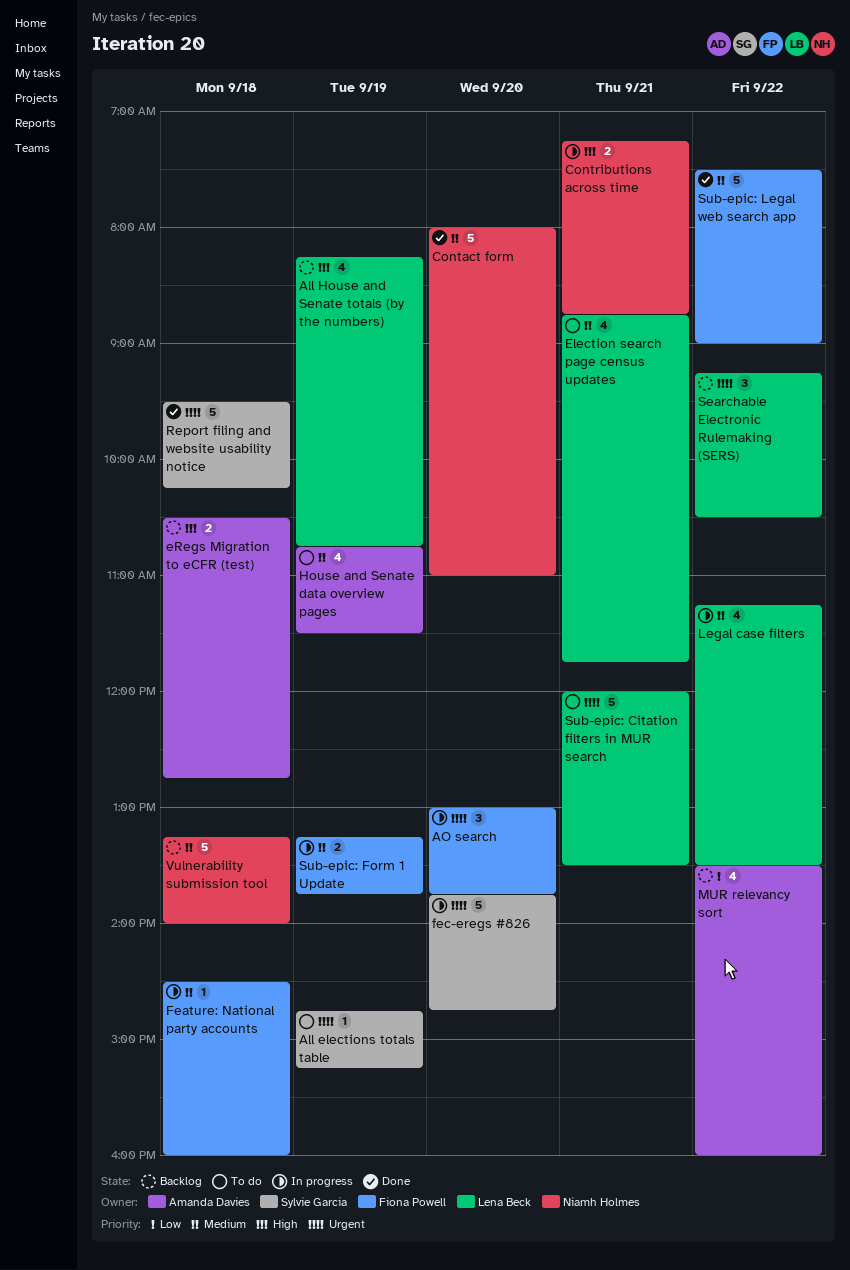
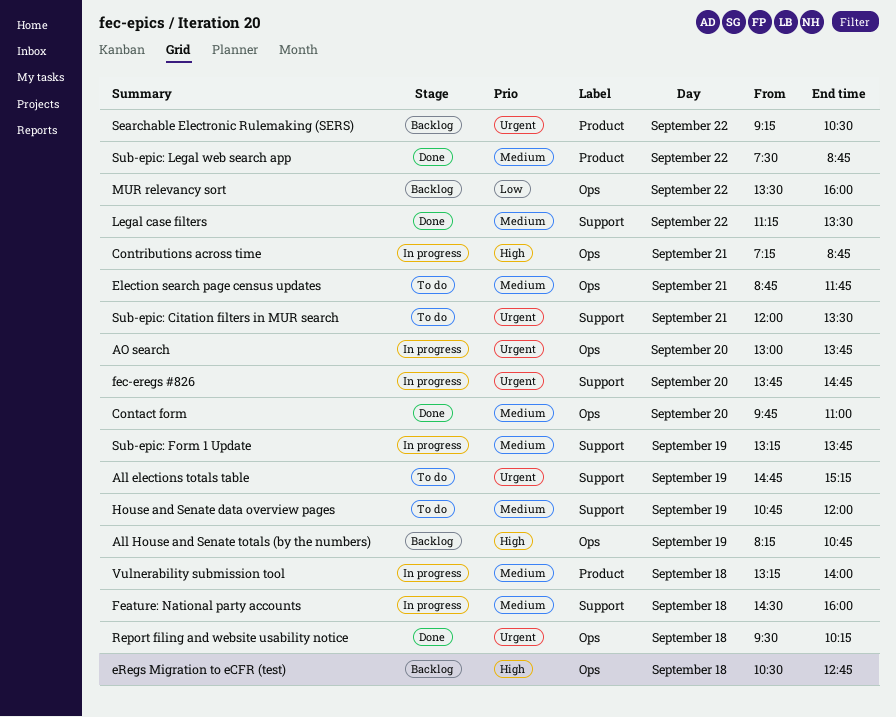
Contact form, begins: 08:00 -> 09:45
House and Senate data overview pages, ends: 11:30 -> 12:00
Legal case filters, status: In progress -> Done
Sub-epic: Legal web search app, ends: 09:00 -> 08:45
Vulnerability submission tool, status: Backlog -> In progress

